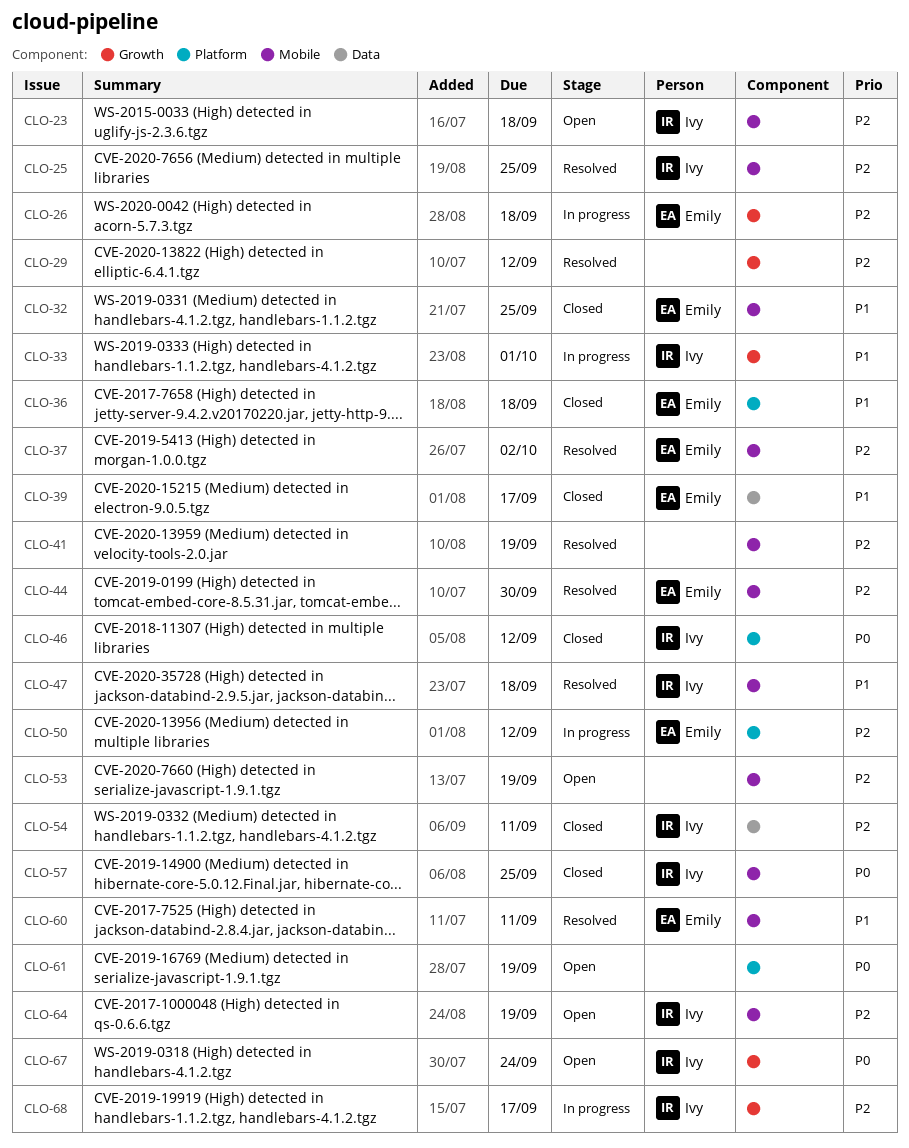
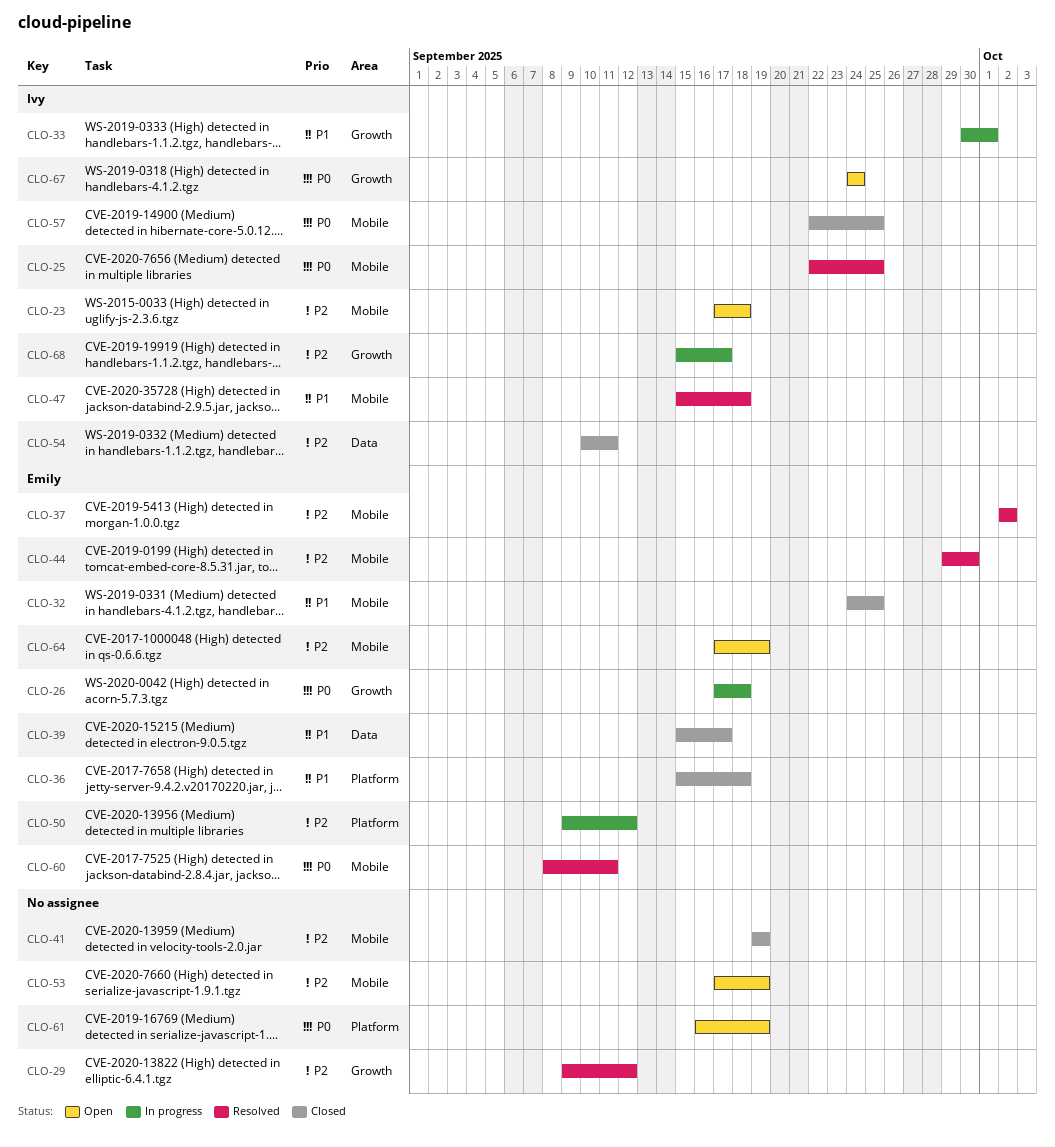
CLO-25, priority: P2 -> P0
CLO-26, priority: P2 -> P0
CLO-41, status: Resolved -> Closed
CLO-46: present -> none
CLO-60, priority: P1 -> P0
CLO-64, owner: Ivy -> Emily

